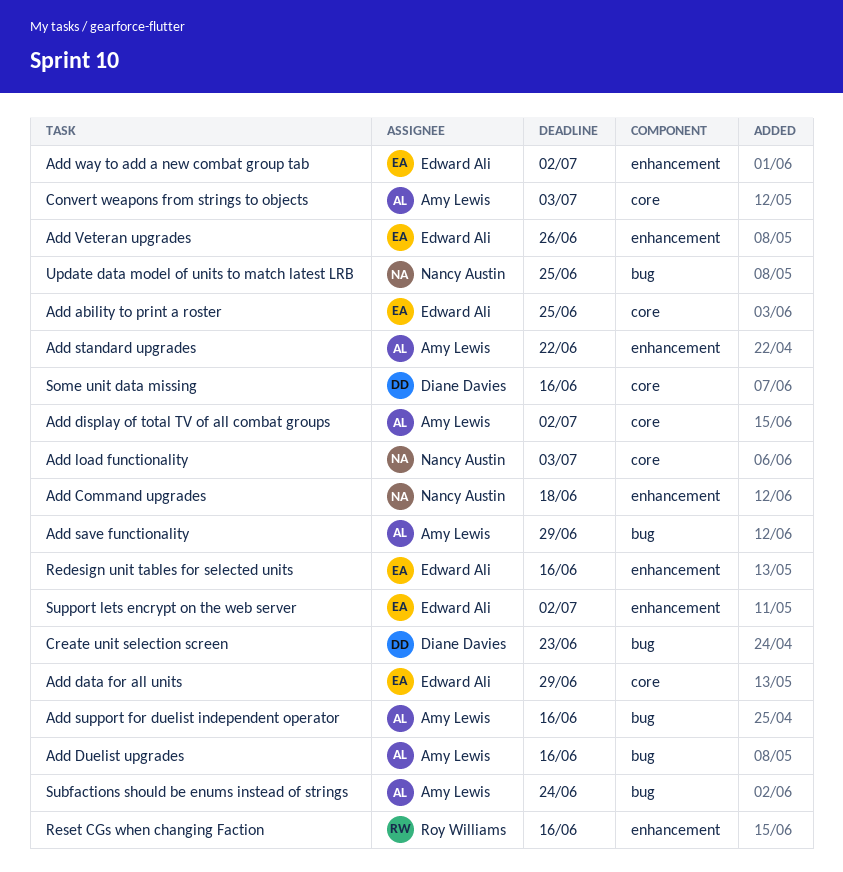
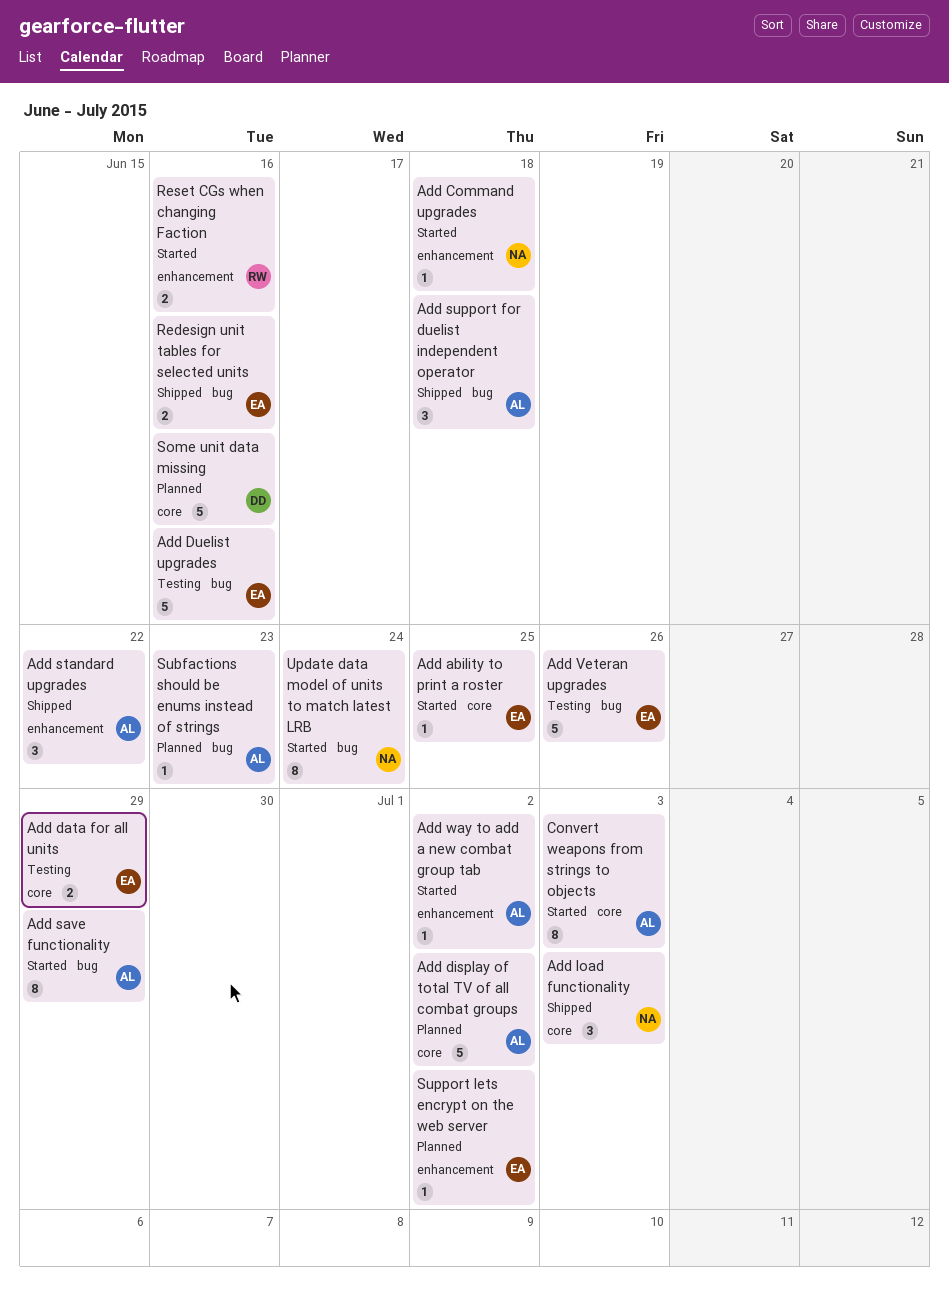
Add Duelist upgrades, owner: Amy Lewis -> Edward Ali
Add support for duelist independent operator, due: Jun 16 -> Jun 18
Add Veteran upgrades, label: enhancement -> bug
Add way to add a new combat group tab, owner: Edward Ali -> Amy Lewis
Create unit selection screen: present -> none
Redesign unit tables for selected units, label: enhancement -> bug
Subfactions should be enums instead of strings, due: Jun 24 -> Jun 23
Update data model of units to match latest LRB, due: Jun 25 -> Jun 24

